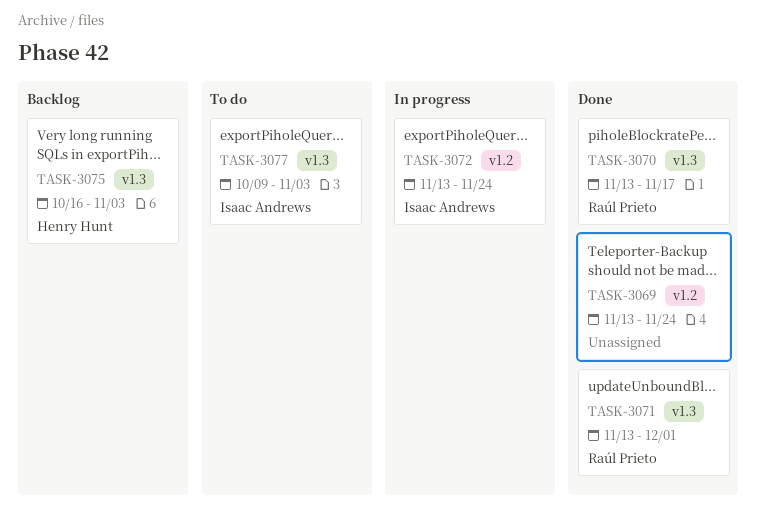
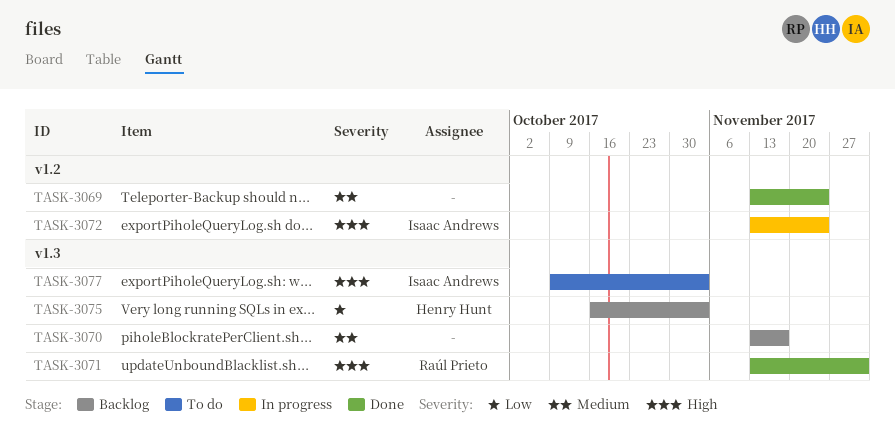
TASK-3070, status: Done -> Backlog
TASK-3070, owner: Raúl Prieto -> none

